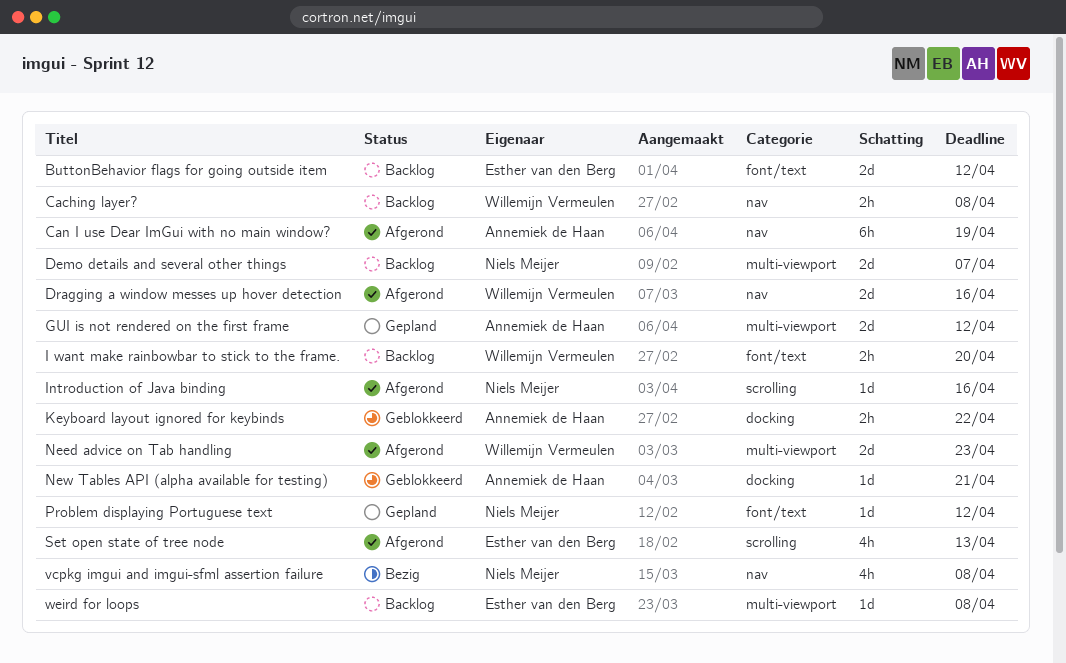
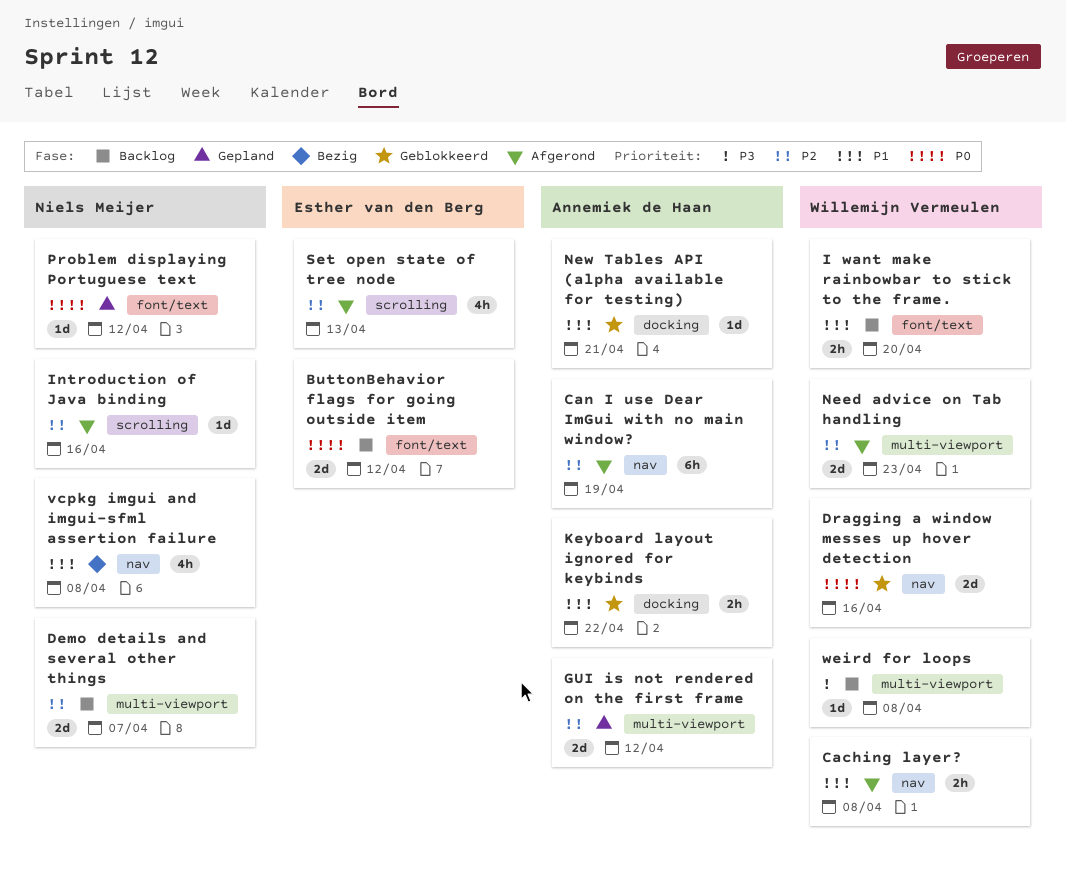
Caching layer?, status: Backlog -> Afgerond
Dragging a window messes up hover detection, status: Afgerond -> Geblokkeerd
weird for loops, owner: Esther van den Berg -> Willemijn Vermeulen

